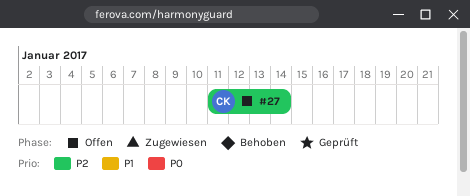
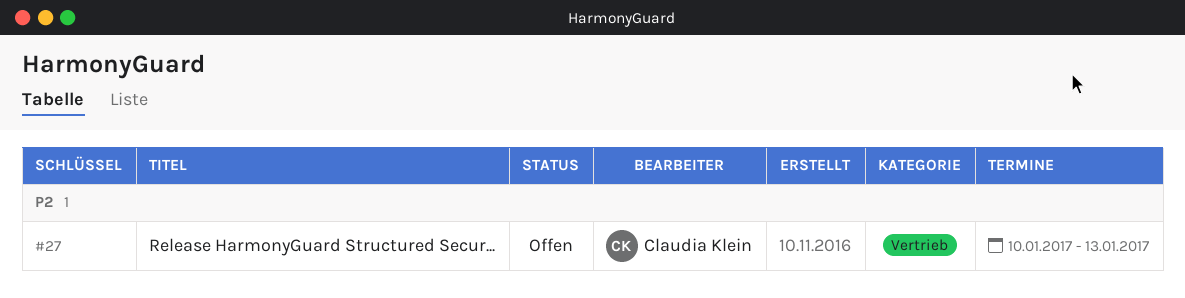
#27, start: Jan 11 -> Jan 10
#27, due: Jan 14 -> Jan 13

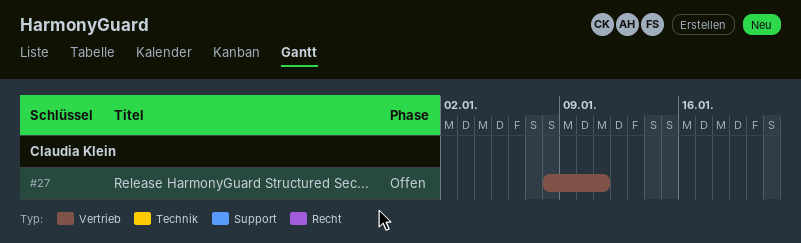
#27, start: Jan 10 -> Jan 8
#27, due: Jan 13 -> Jan 11

